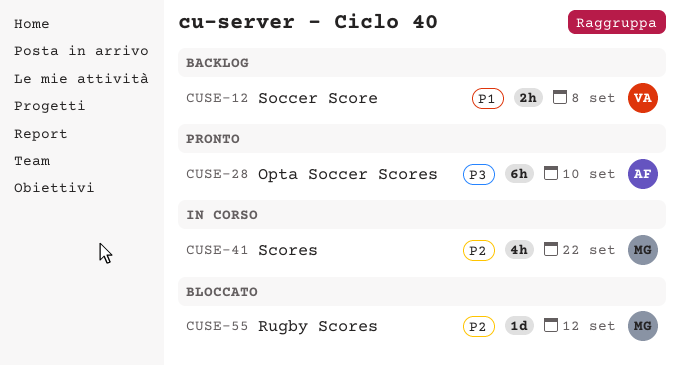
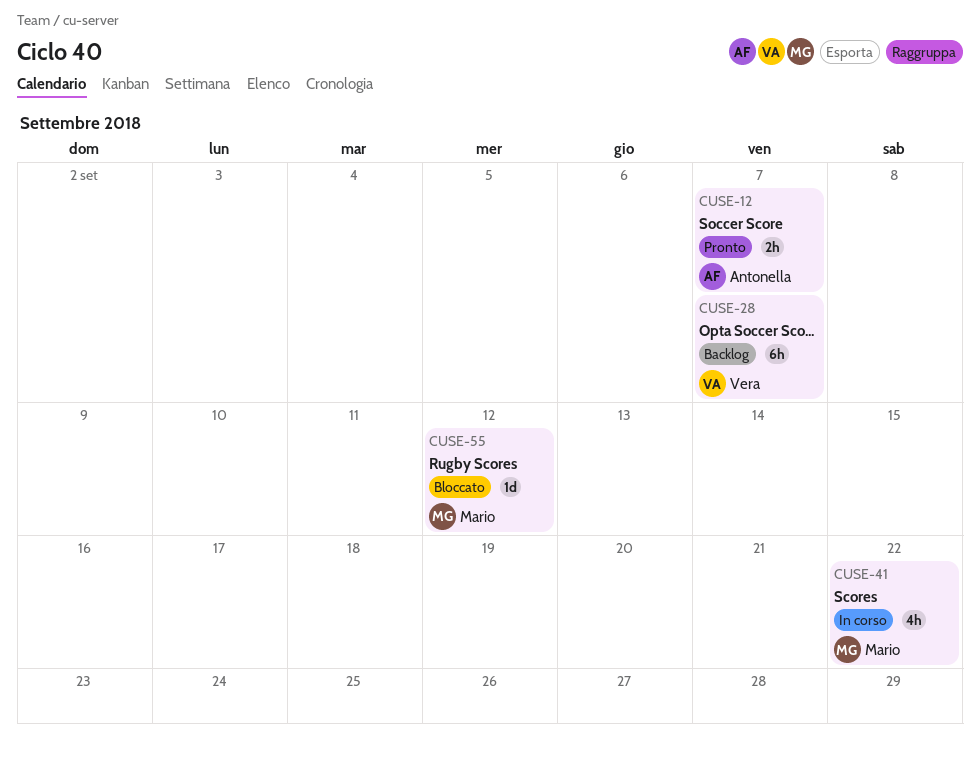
CUSE-12, status: Backlog -> Pronto
CUSE-12, owner: Vera -> Antonella
CUSE-12, due: Sep 8 -> Sep 7
CUSE-28, status: Pronto -> Backlog
CUSE-28, owner: Antonella -> Vera
CUSE-28, due: Sep 10 -> Sep 7

